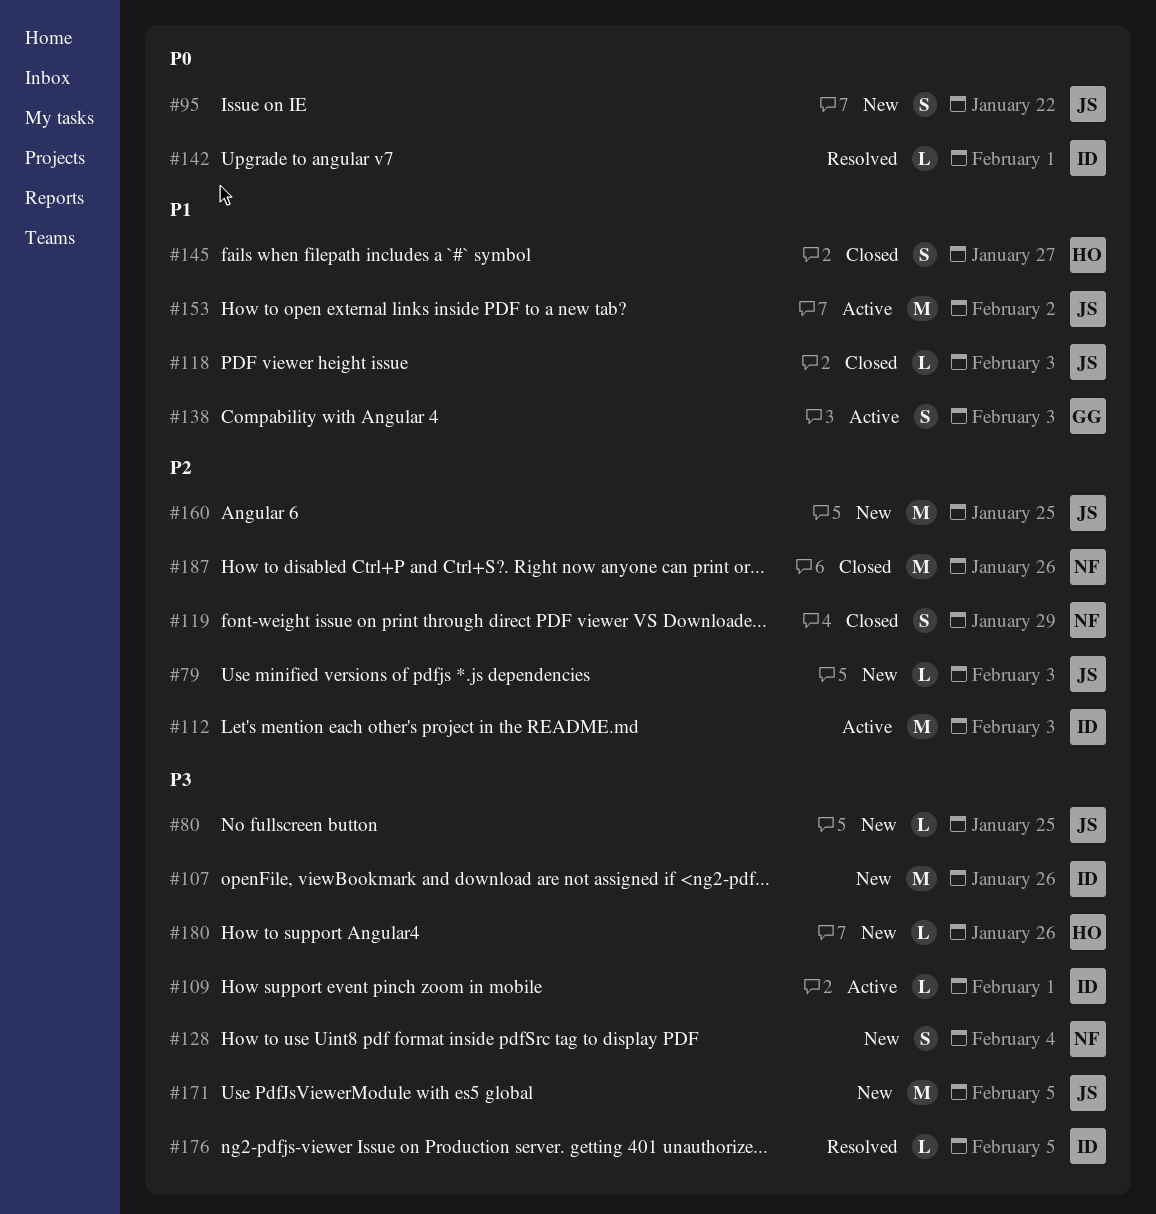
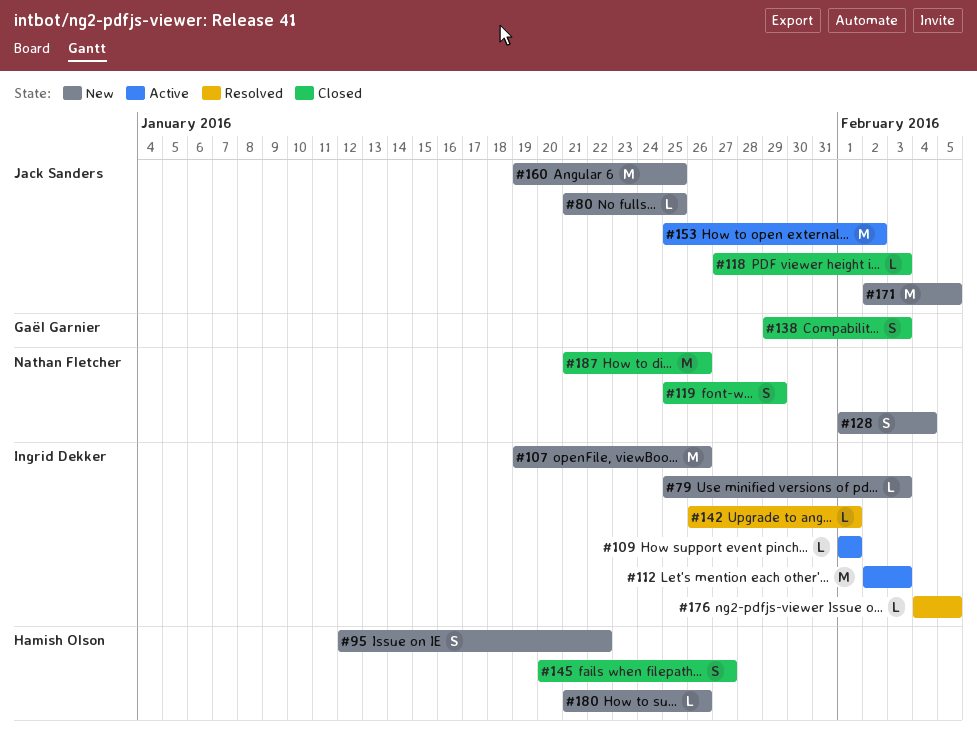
#79, owner: Jack Sanders -> Ingrid Dekker
#95, owner: Jack Sanders -> Hamish Olson
#138, status: Active -> Closed

